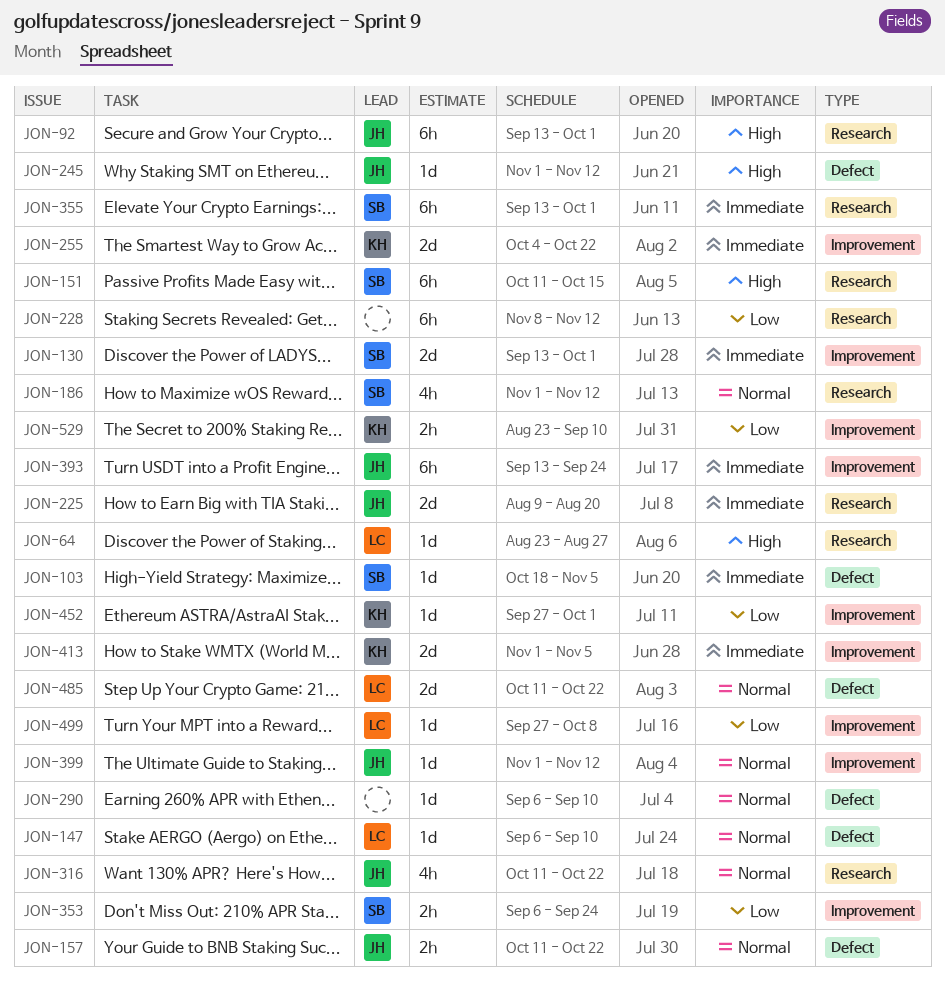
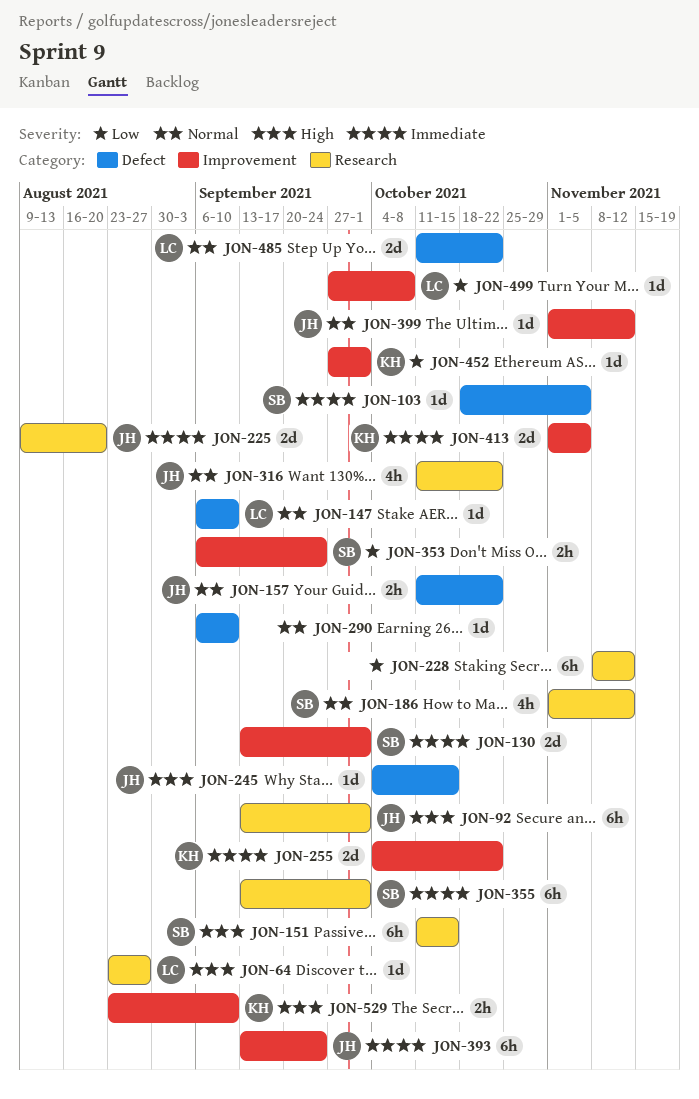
JON-245, start: Nov 1 -> Oct 4
JON-245, due: Nov 12 -> Oct 15
JON-529, priority: Low -> High

